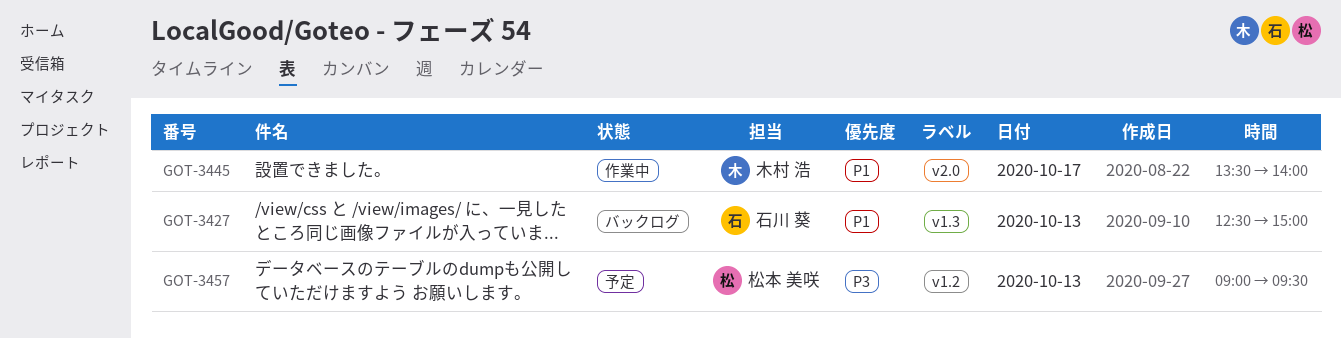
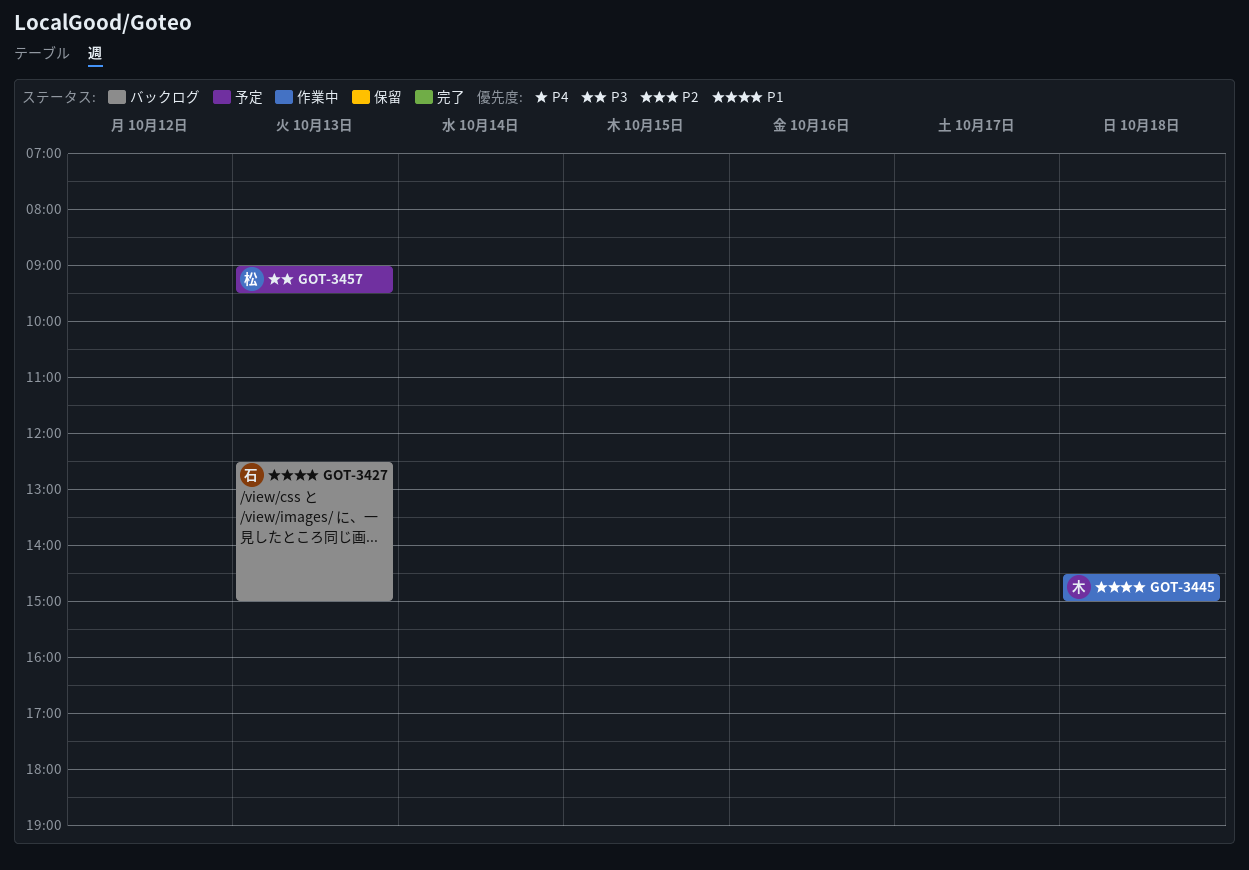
GOT-3445, day: Oct 17 -> Oct 18
GOT-3445, begins: 13:30 -> 14:30
GOT-3445, ends: 14:00 -> 15:00

